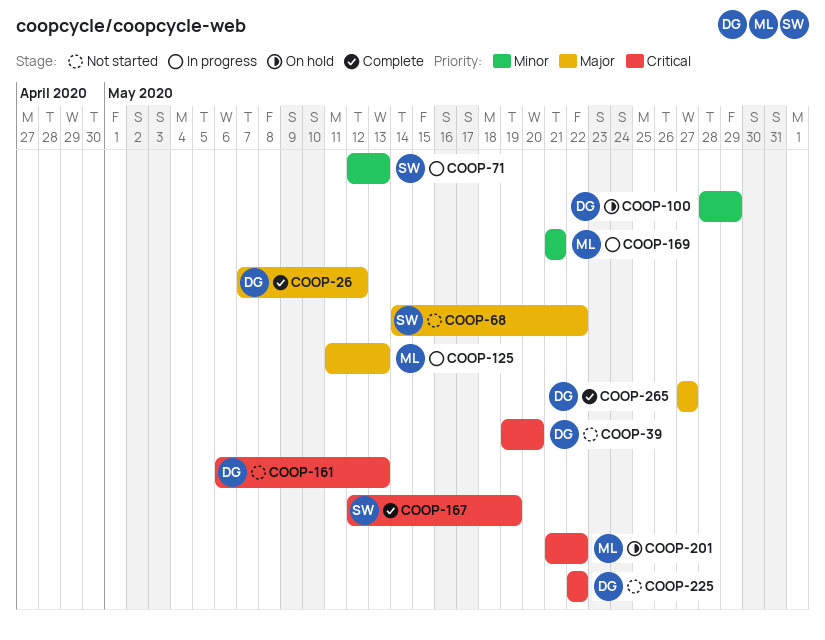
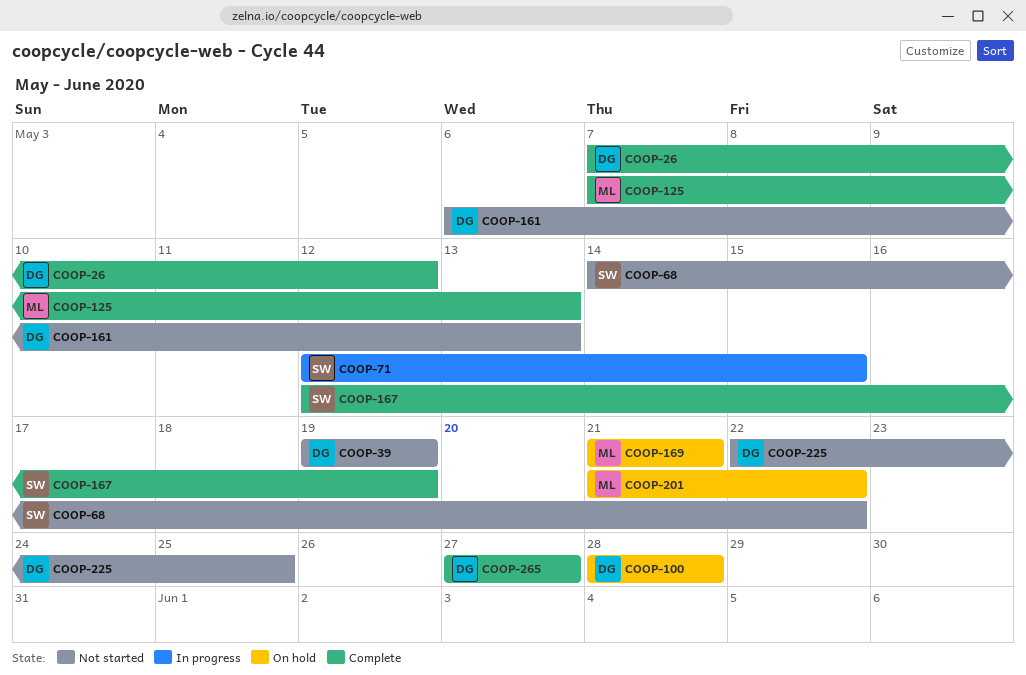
COOP-39, due: May 20 -> May 19
COOP-71, due: May 13 -> May 15
COOP-100, due: May 29 -> May 28
COOP-125, status: In progress -> Complete
COOP-125, start: May 11 -> May 7
COOP-169, status: In progress -> On hold
COOP-225, due: May 22 -> May 25

